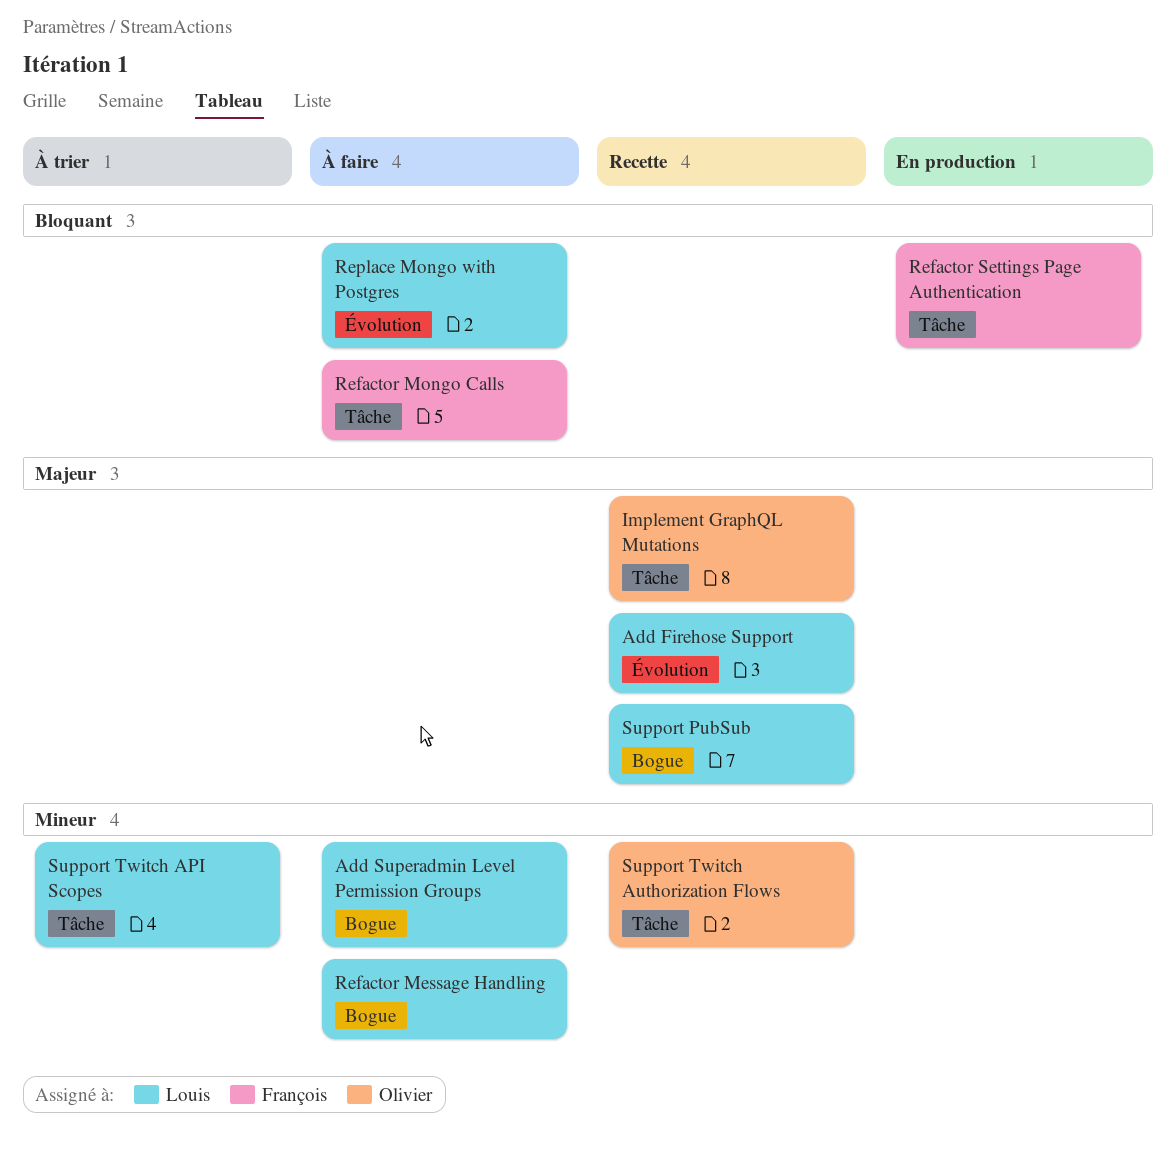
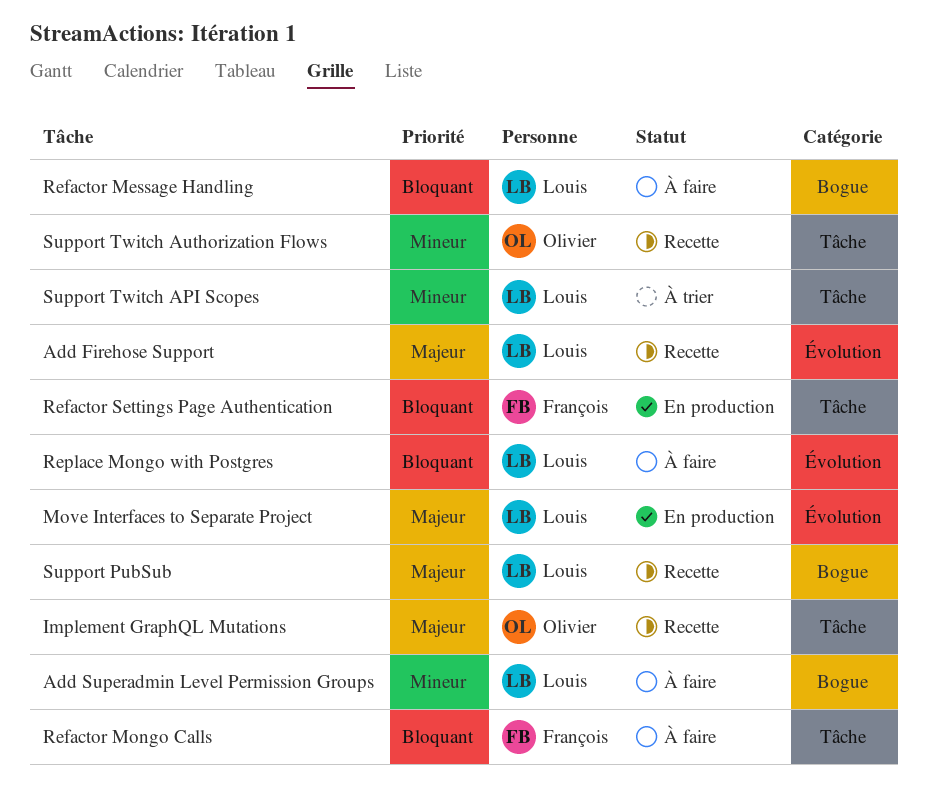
Move Interfaces to Separate Project: none -> present
Refactor Message Handling, priority: Mineur -> Bloquant

